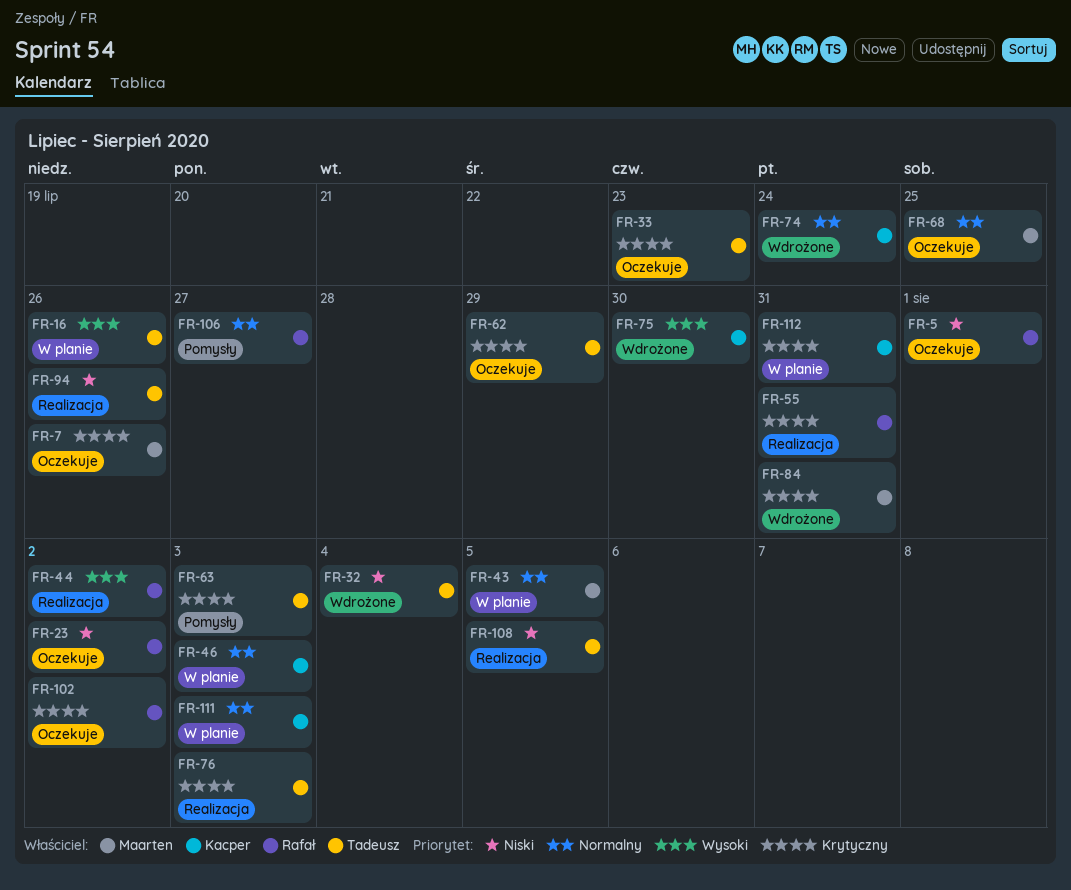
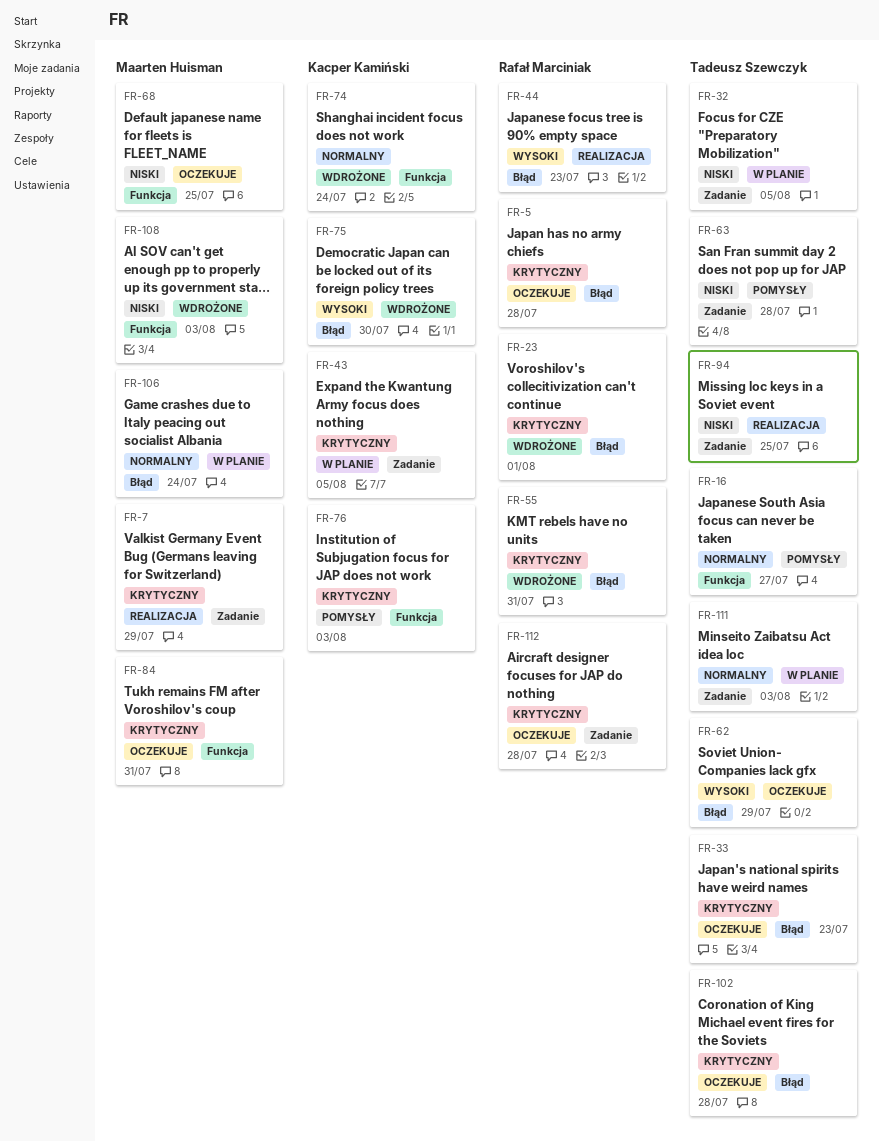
FR-5, priority: Niski -> Krytyczny
FR-5, due: Aug 1 -> Jul 28
FR-7, status: Oczekuje -> Realizacja
FR-7, due: Jul 26 -> Jul 29
FR-16, status: W planie -> Pomysły
FR-16, priority: Wysoki -> Normalny
FR-16, due: Jul 26 -> Jul 27
FR-23, status: Oczekuje -> Wdrożone
FR-23, priority: Niski -> Krytyczny
FR-23, due: Aug 2 -> Aug 1
FR-32, status: Wdrożone -> W planie
FR-32, due: Aug 4 -> Aug 5
FR-43, owner: Maarten Huisman -> Kacper Kamiński
FR-43, priority: Normalny -> Krytyczny
FR-44, due: Aug 2 -> Jul 23
FR-46: present -> none
FR-55, status: Realizacja -> Wdrożone
FR-62, priority: Krytyczny -> Wysoki
FR-63, priority: Krytyczny -> Niski
FR-63, due: Aug 3 -> Jul 28
FR-68, priority: Normalny -> Niski
FR-76, status: Realizacja -> Pomysły
FR-76, owner: Tadeusz Szewczyk -> Kacper Kamiński
FR-84, status: Wdrożone -> Oczekuje
FR-94, due: Jul 26 -> Jul 25
FR-102, owner: Rafał Marciniak -> Tadeusz Szewczyk
FR-102, due: Aug 2 -> Jul 28
FR-106, status: Pomysły -> W planie
FR-106, owner: Rafał Marciniak -> Maarten Huisman
FR-106, due: Jul 27 -> Jul 24
FR-108, status: Realizacja -> Wdrożone
FR-108, owner: Tadeusz Szewczyk -> Maarten Huisman
FR-108, due: Aug 5 -> Aug 3
FR-111, owner: Kacper Kamiński -> Tadeusz Szewczyk
FR-112, status: W planie -> Oczekuje
FR-112, owner: Kacper Kamiński -> Rafał Marciniak
FR-112, due: Jul 31 -> Jul 28

